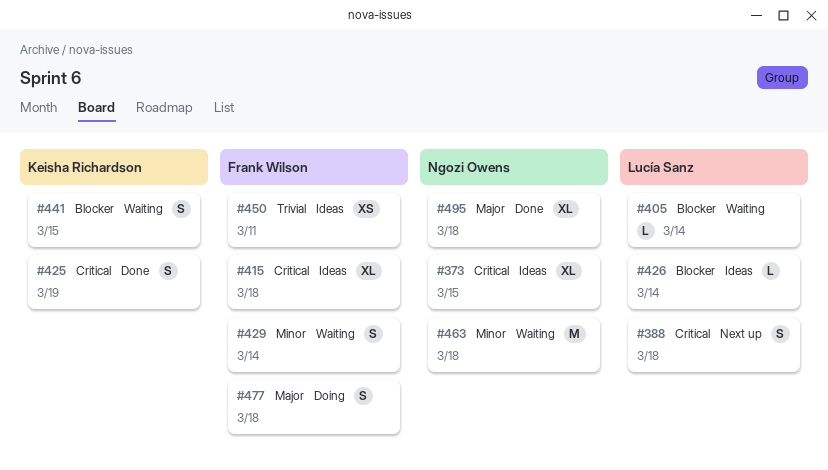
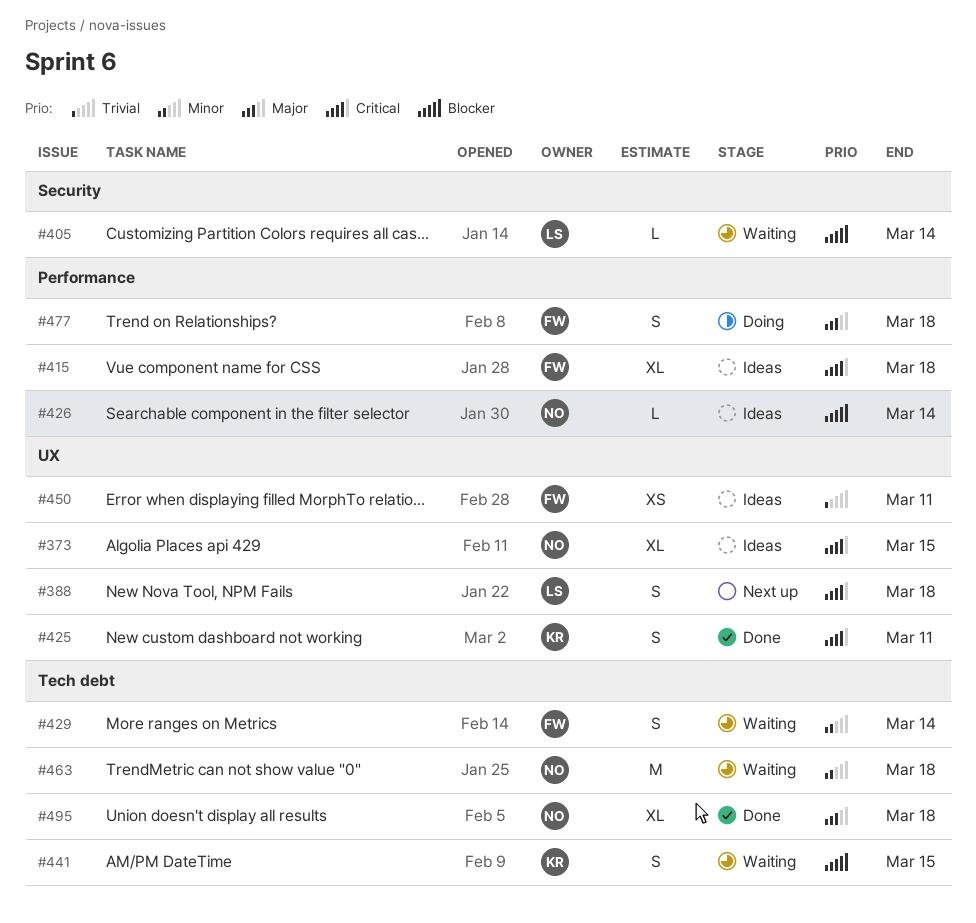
#425, due: Mar 19 -> Mar 11
#426, owner: Lucía Sanz -> Ngozi Owens

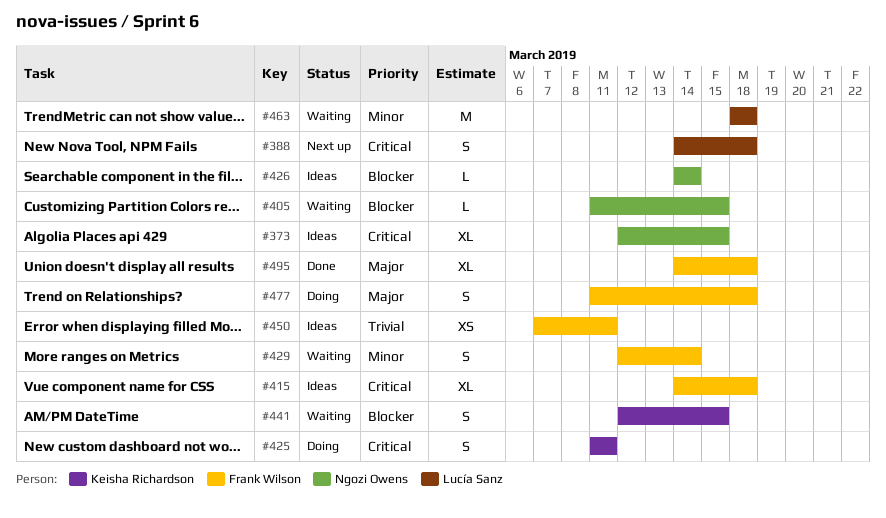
#405, owner: Lucía Sanz -> Ngozi Owens
#405, due: Mar 14 -> Mar 15
#425, status: Done -> Doing
#463, owner: Ngozi Owens -> Lucía Sanz
#495, owner: Ngozi Owens -> Frank Wilson

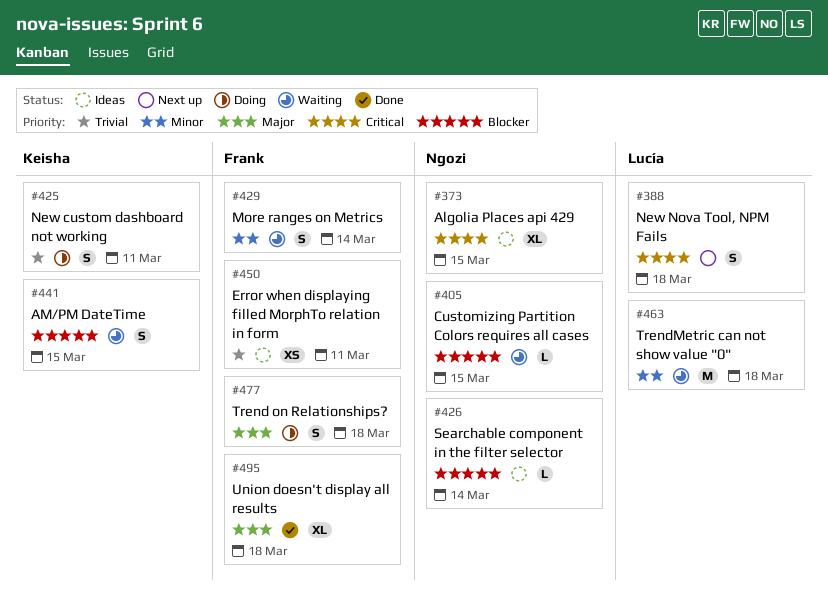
#415: present -> none
#425, priority: Critical -> Trivial

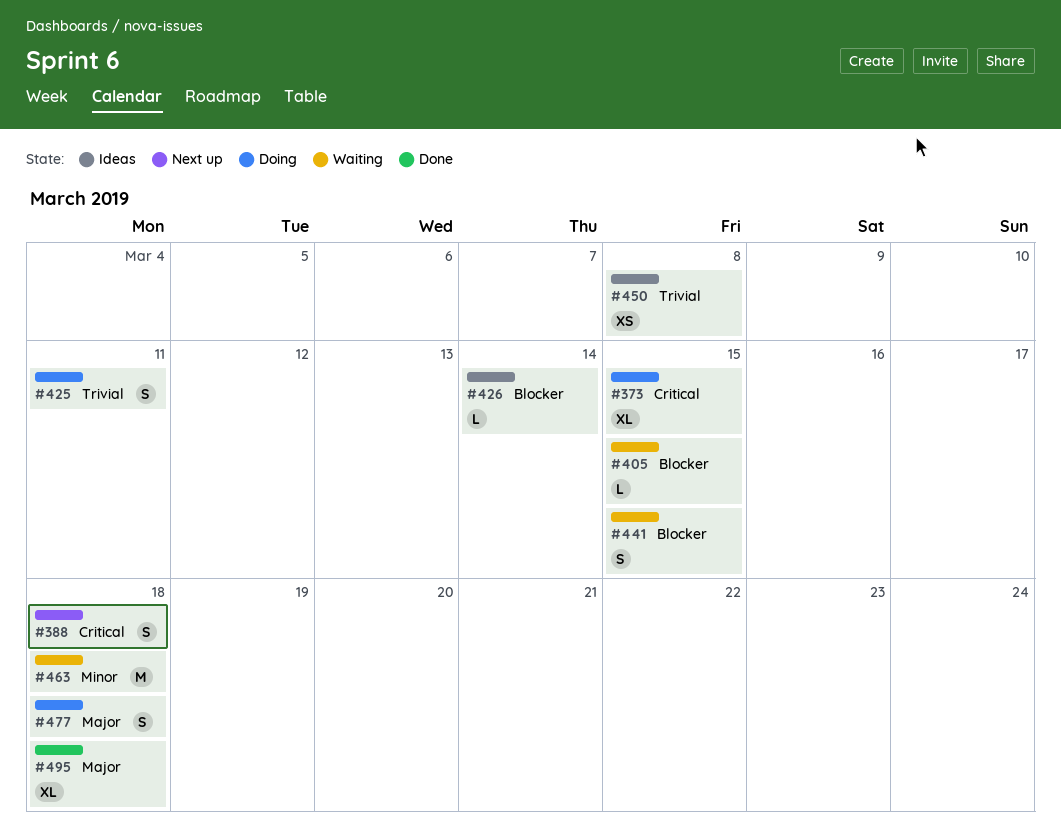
#373, status: Ideas -> Doing
#429: present -> none
#450, due: Mar 11 -> Mar 8

